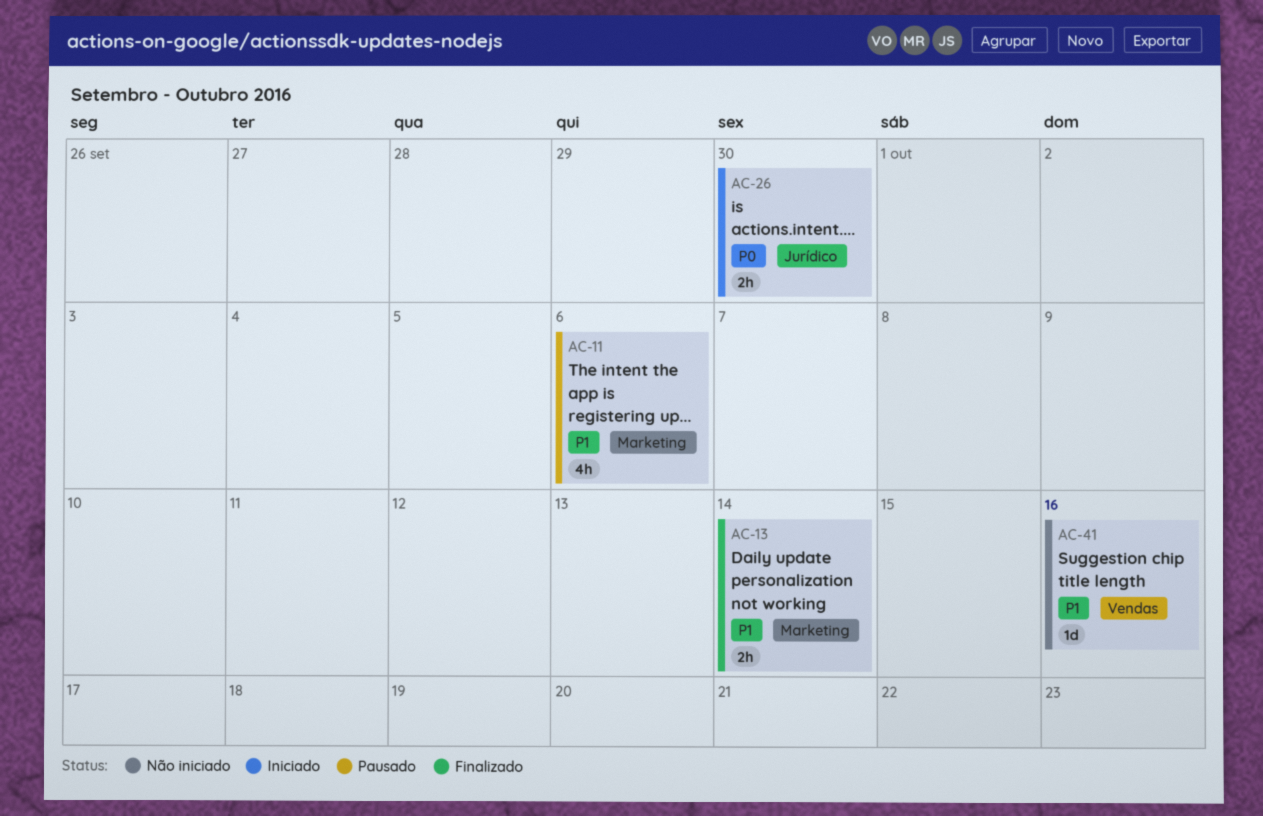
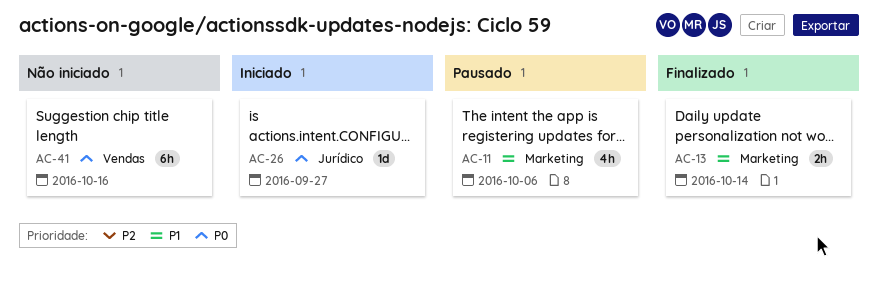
AC-26, estimate: 2h -> 1d
AC-26, due: Sep 30 -> Sep 27
AC-41, priority: P1 -> P0
AC-41, estimate: 1d -> 6h

